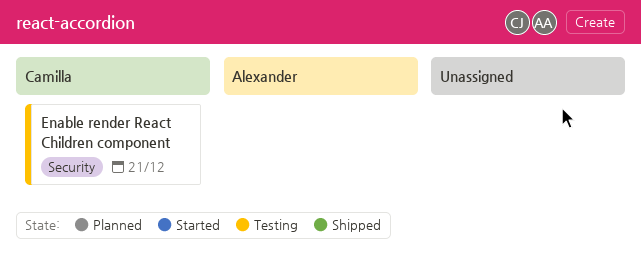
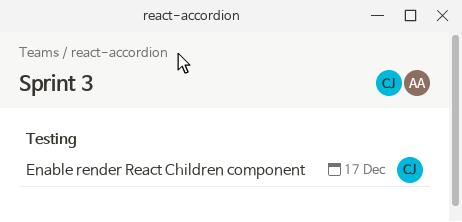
Enable render React Children component, due: Dec 21 -> Dec 17

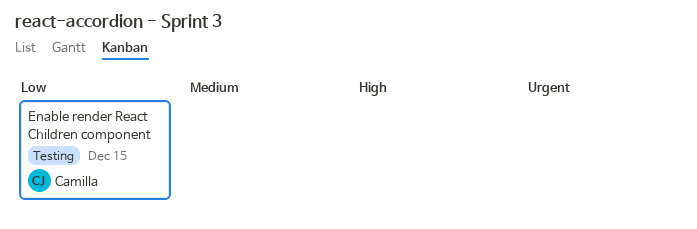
Enable render React Children component, due: Dec 17 -> Dec 15

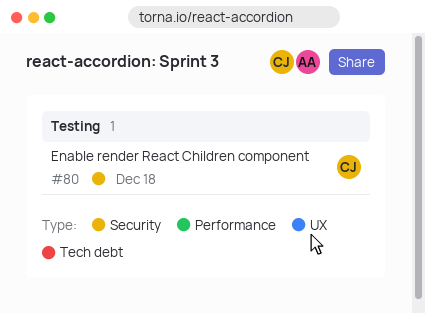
Enable render React Children component, due: Dec 15 -> Dec 18

